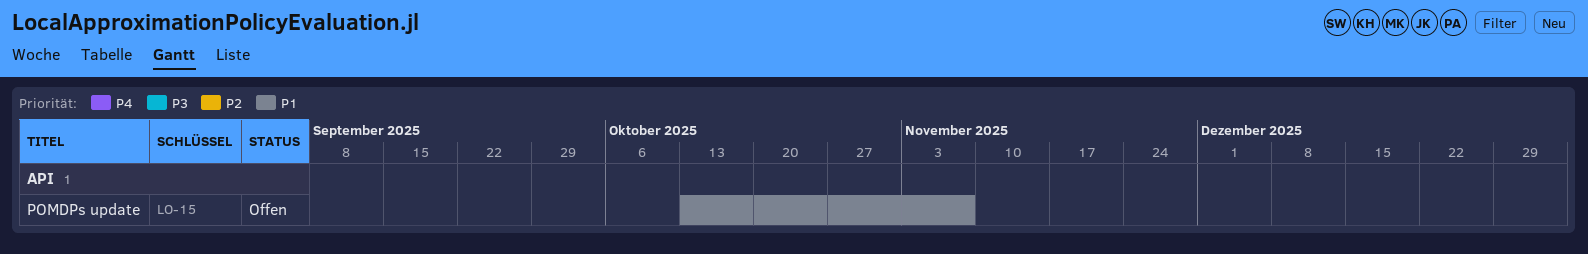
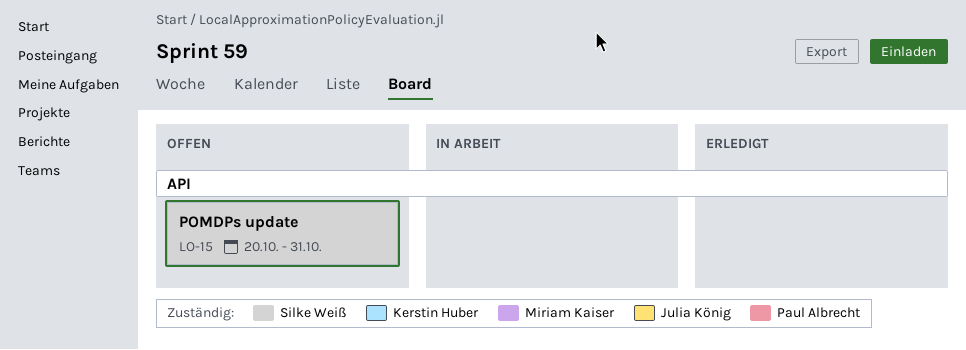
LO-15, start: Oct 13 -> Oct 20
LO-15, due: Nov 7 -> Oct 31

